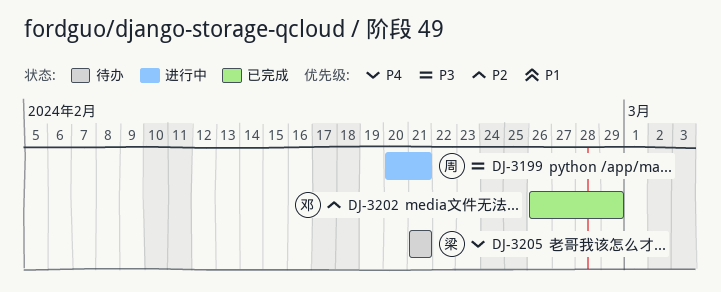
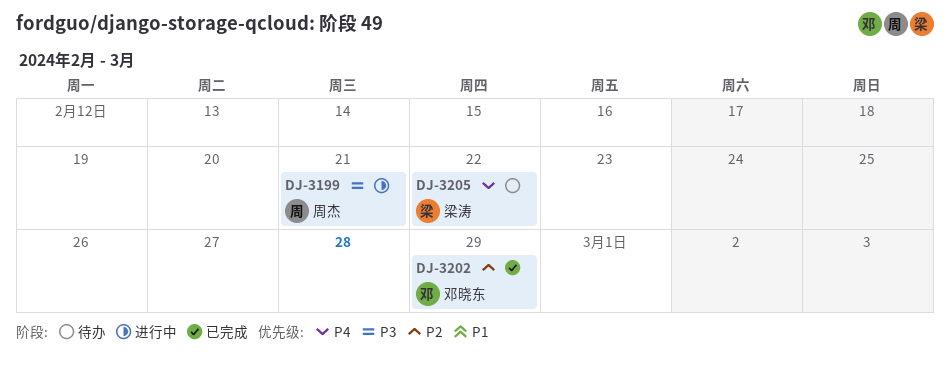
DJ-3205, due: Feb 21 -> Feb 22

